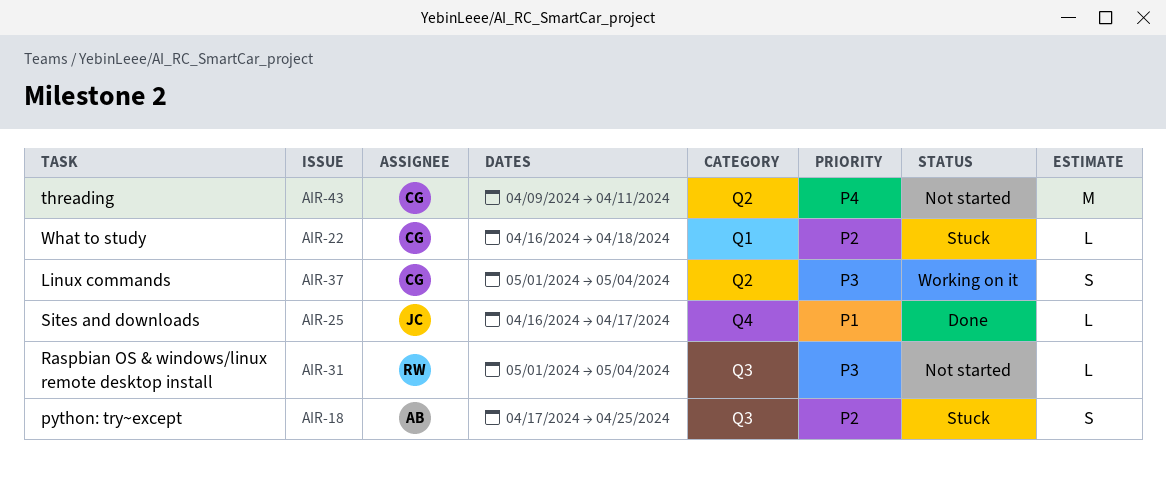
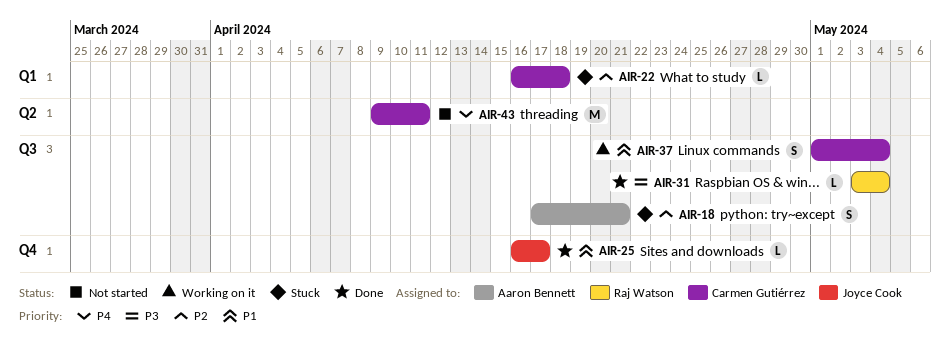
AIR-18, due: Apr 25 -> Apr 21
AIR-31, status: Not started -> Done
AIR-31, start: May 1 -> May 3
AIR-37, priority: P3 -> P1
AIR-37, label: Q2 -> Q3

